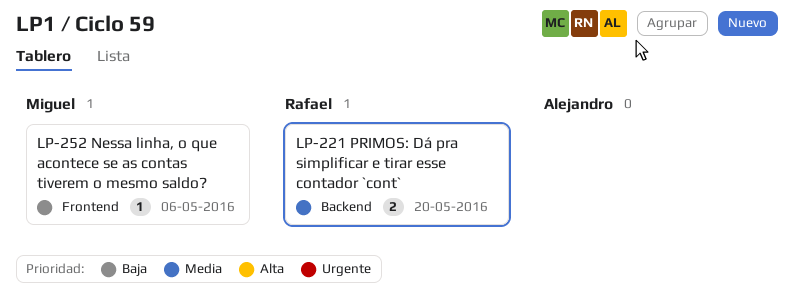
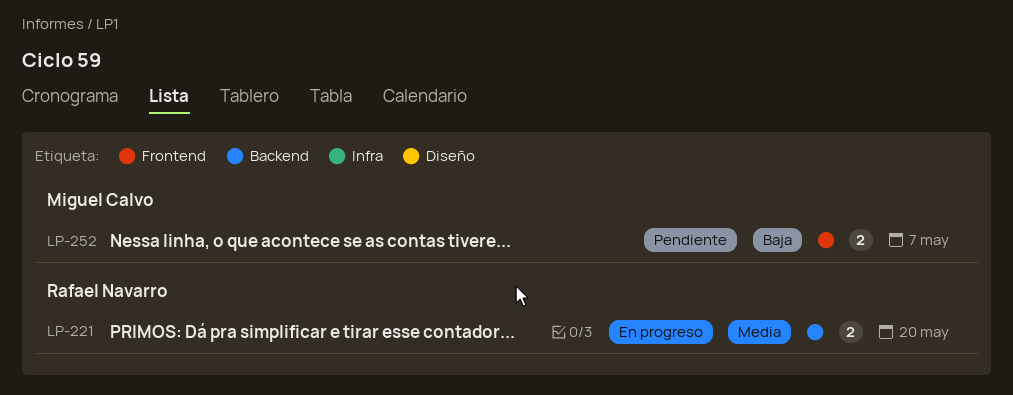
LP-252, estimate: 1 -> 2
LP-252, due: May 6 -> May 7

